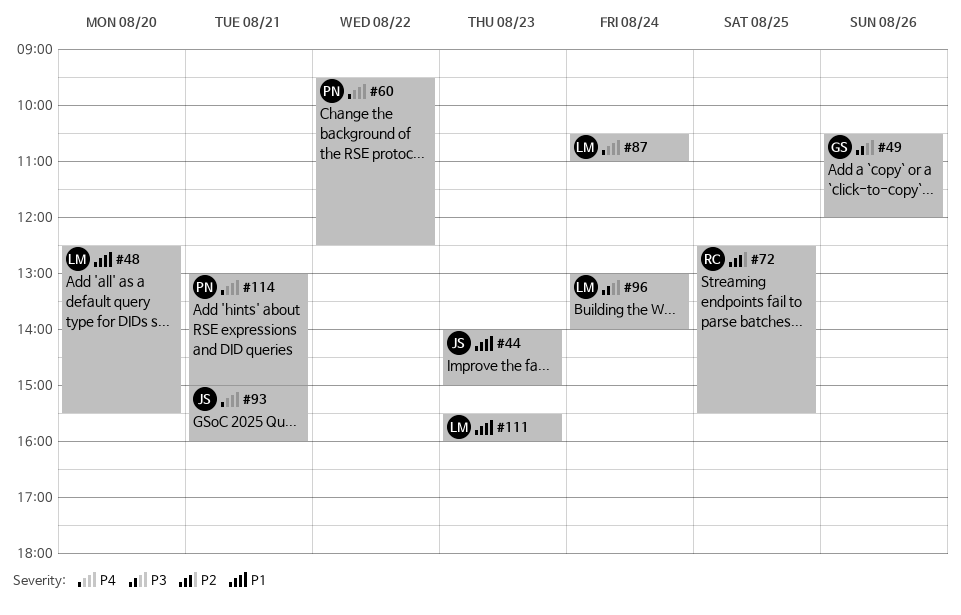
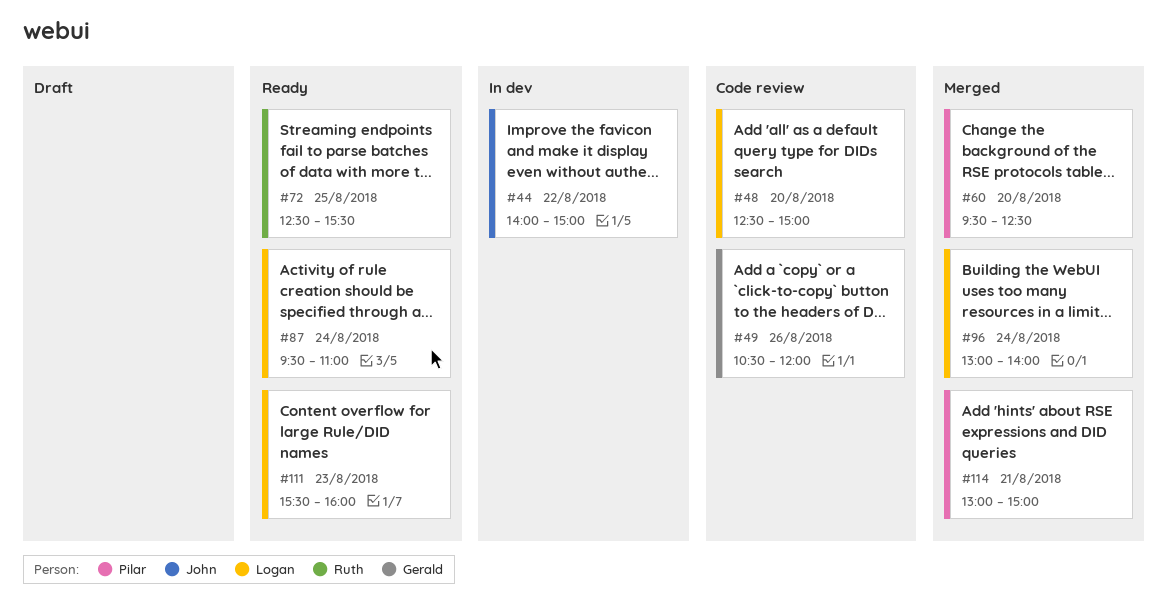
#44, day: Aug 23 -> Aug 22
#48, ends: 15:30 -> 15:00
#60, day: Aug 22 -> Aug 20
#87, begins: 10:30 -> 09:30
#93: present -> none

